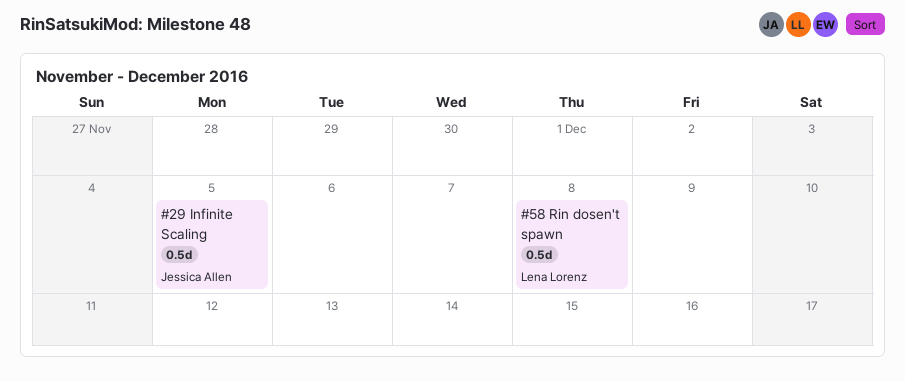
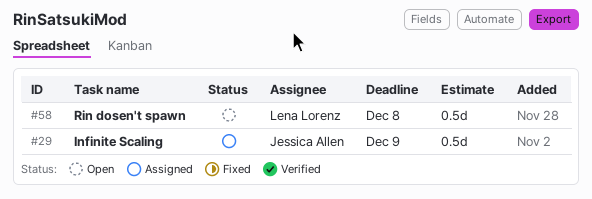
#29, due: Dec 5 -> Dec 9

